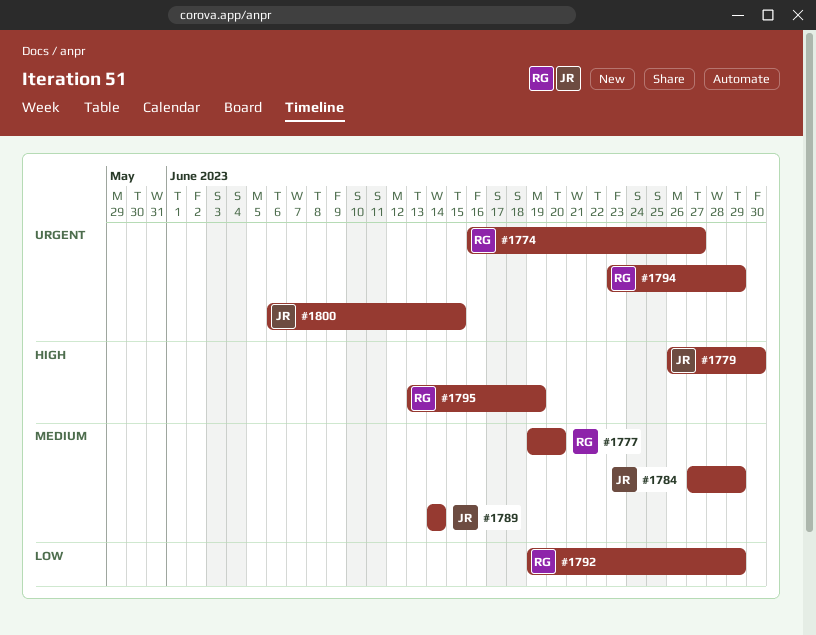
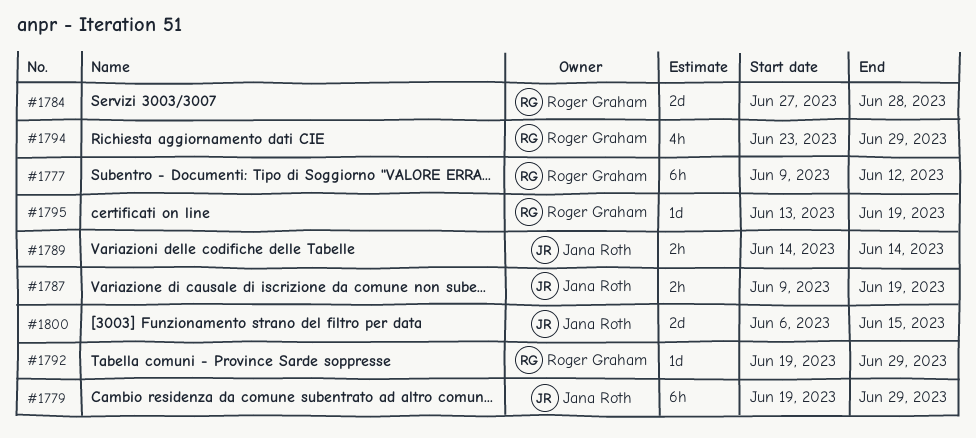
#1774: present -> none
#1777, start: Jun 19 -> Jun 9
#1777, due: Jun 20 -> Jun 12
#1779, start: Jun 26 -> Jun 19
#1779, due: Jun 30 -> Jun 29
#1784, owner: Jana Roth -> Roger Graham
#1784, due: Jun 29 -> Jun 28
#1787: none -> present

